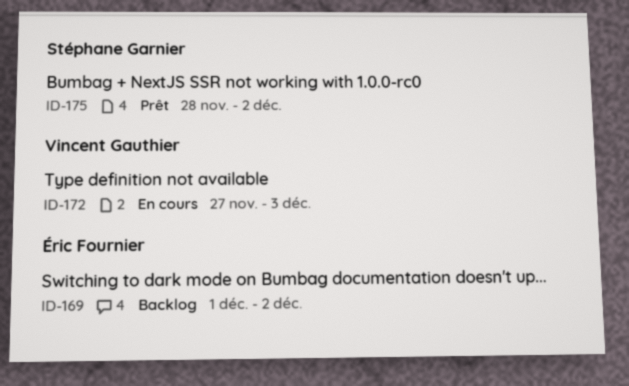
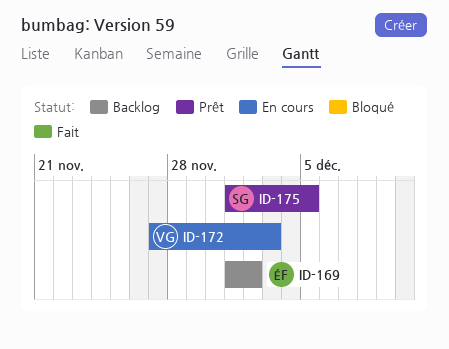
ID-175, start: Nov 28 -> Dec 1
ID-175, due: Dec 2 -> Dec 5

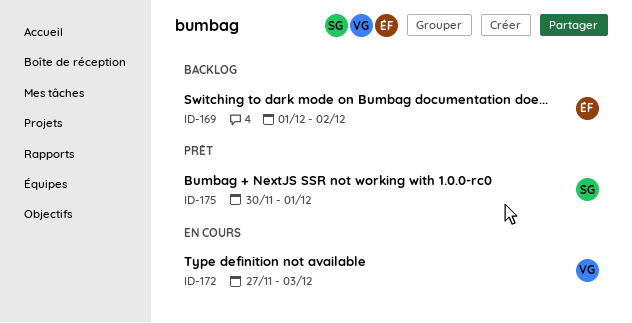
ID-175, start: Dec 1 -> Nov 30
ID-175, due: Dec 5 -> Dec 1

